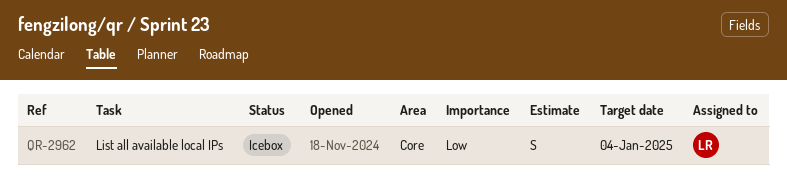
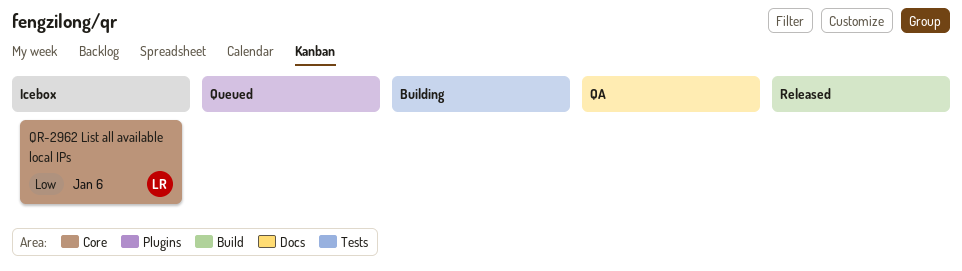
QR-2962, due: Jan 4 -> Jan 6

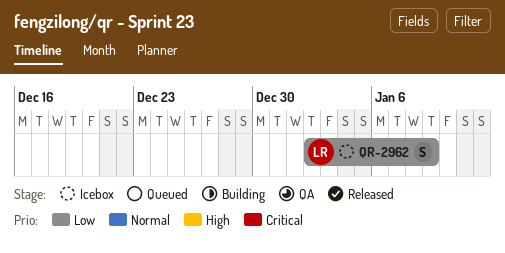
QR-2962, due: Jan 6 -> Jan 9

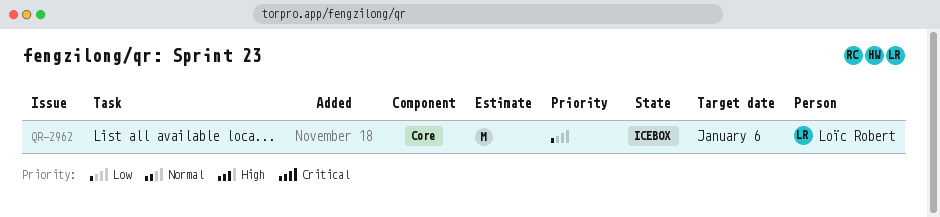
QR-2962, estimate: S -> M
QR-2962, due: Jan 9 -> Jan 6

